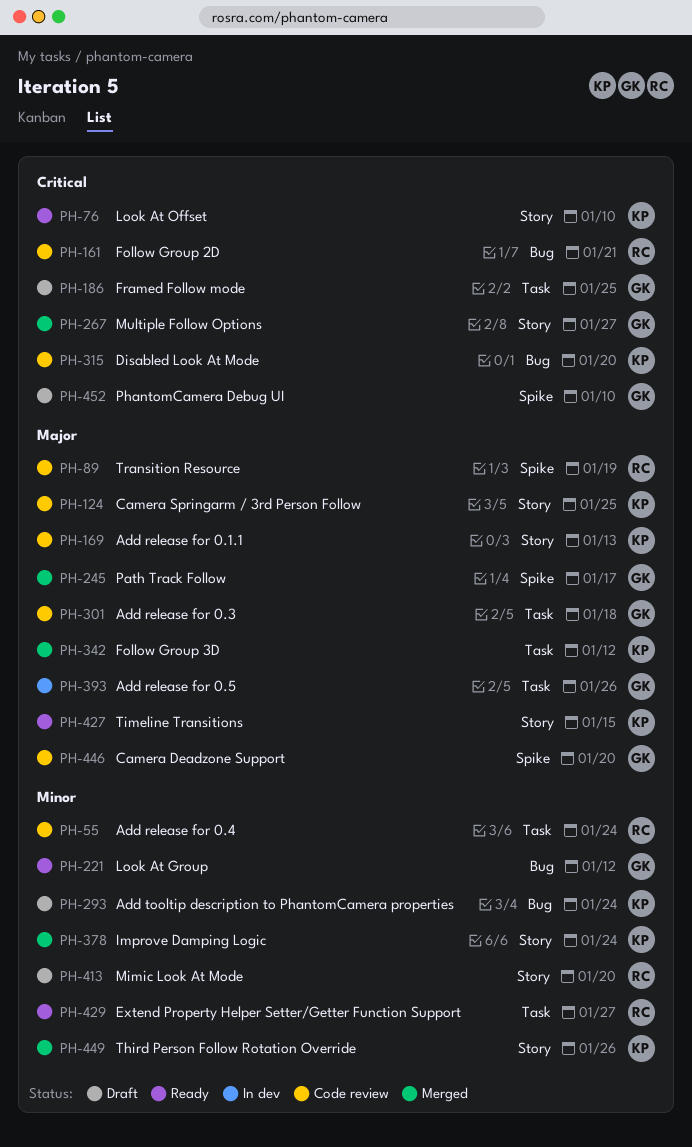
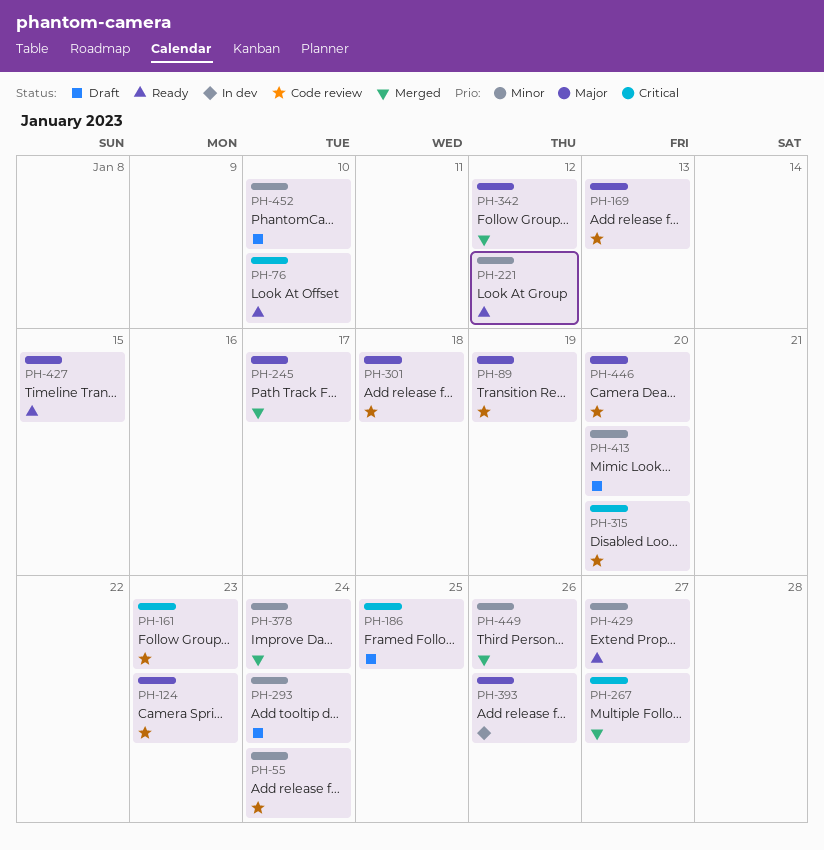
PH-124, due: Jan 25 -> Jan 23
PH-161, due: Jan 21 -> Jan 23
PH-452, priority: Critical -> Minor

